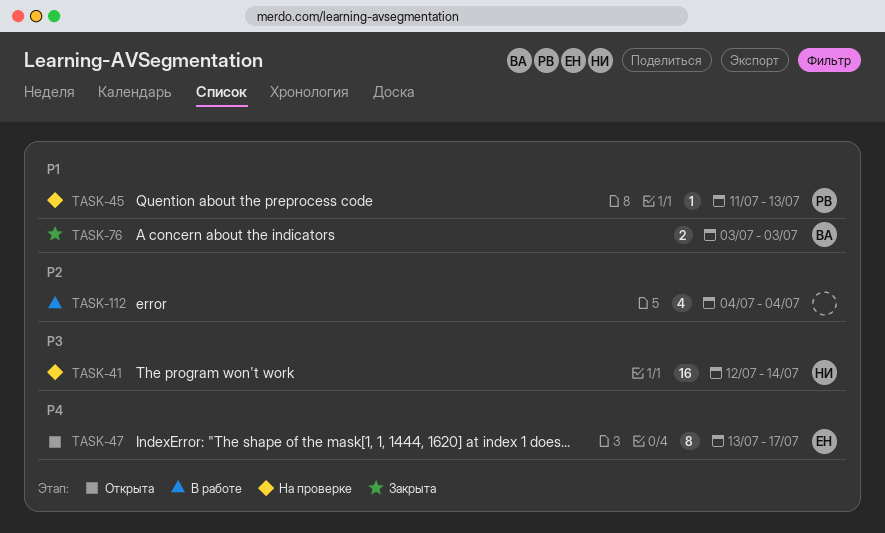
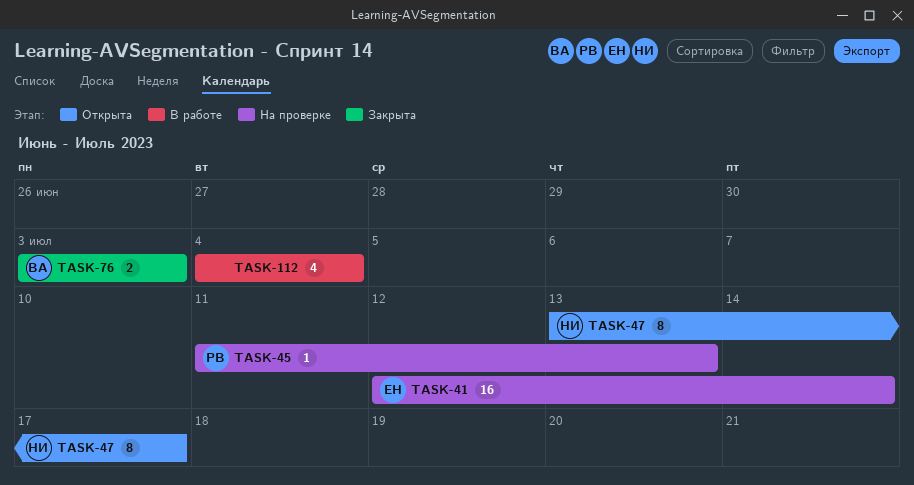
TASK-41, owner: НИ -> ЕН
TASK-47, owner: ЕН -> НИ

